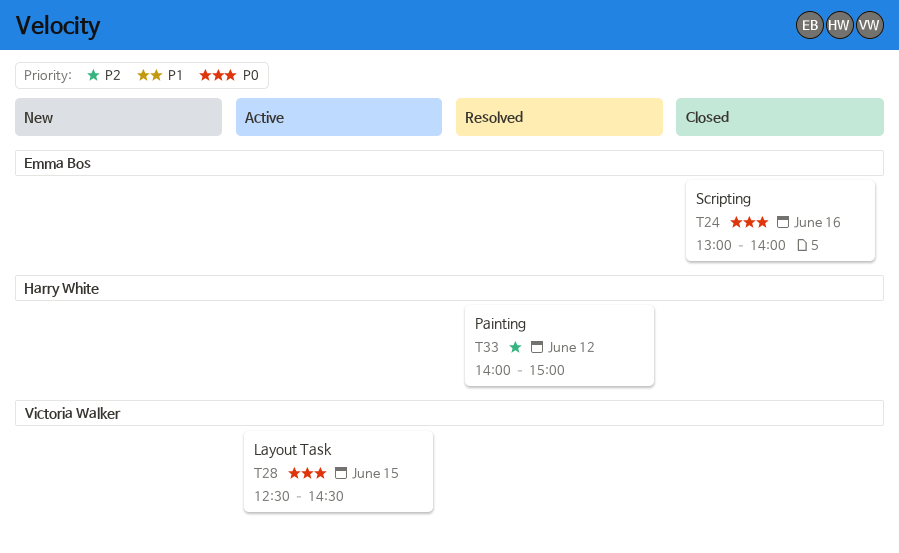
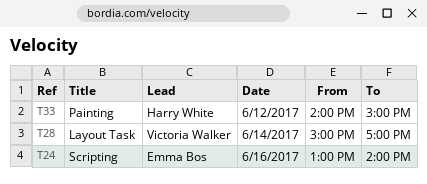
T28, day: Jun 15 -> Jun 14
T28, begins: 12:30 -> 15:00
T28, ends: 14:30 -> 17:00

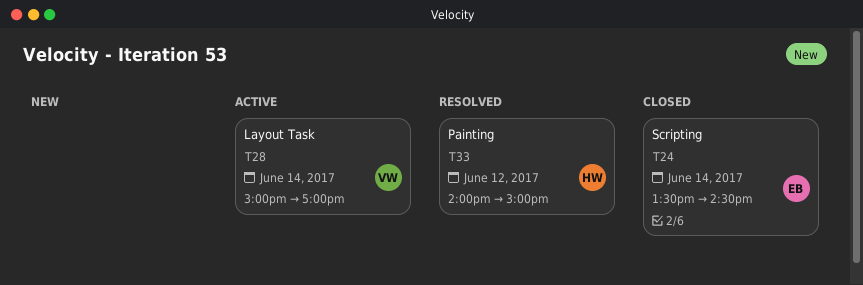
T24, day: Jun 16 -> Jun 14
T24, begins: 13:00 -> 13:30
T24, ends: 14:00 -> 14:30

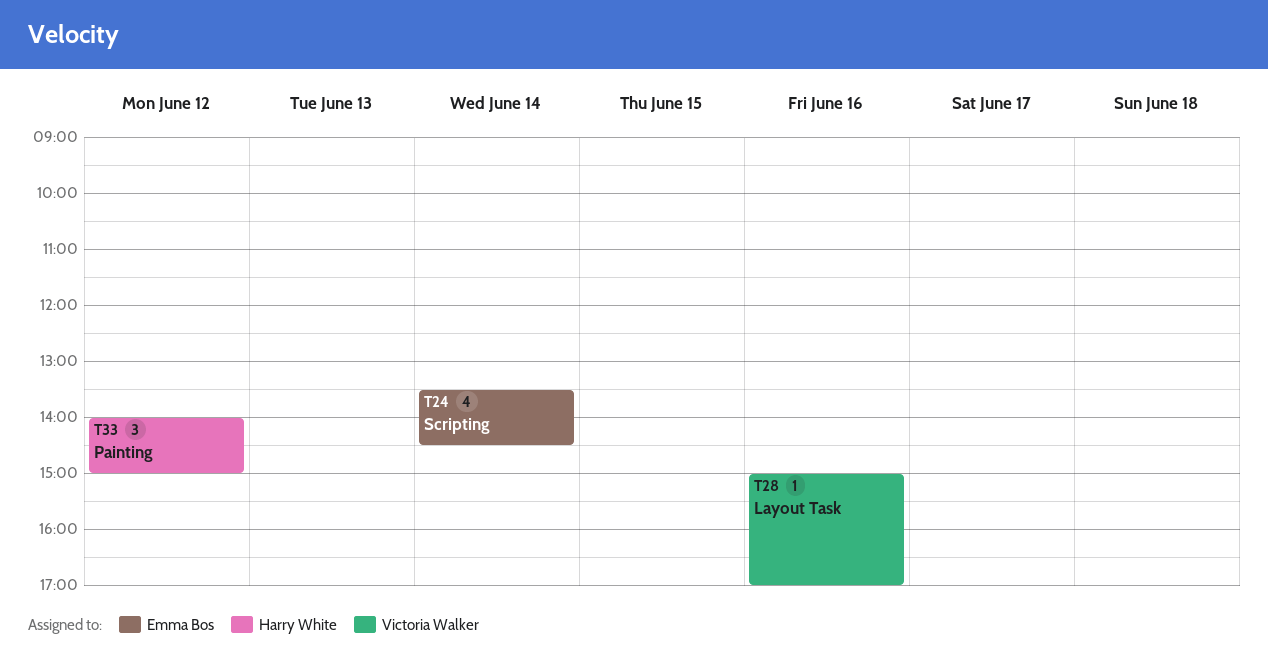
T28, day: Jun 14 -> Jun 16

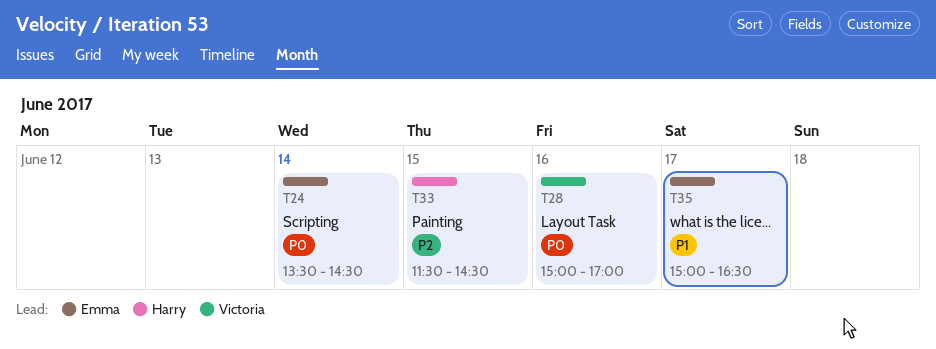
T33, day: Jun 12 -> Jun 15
T33, begins: 14:00 -> 11:30
T33, ends: 15:00 -> 14:30
T35: none -> present

